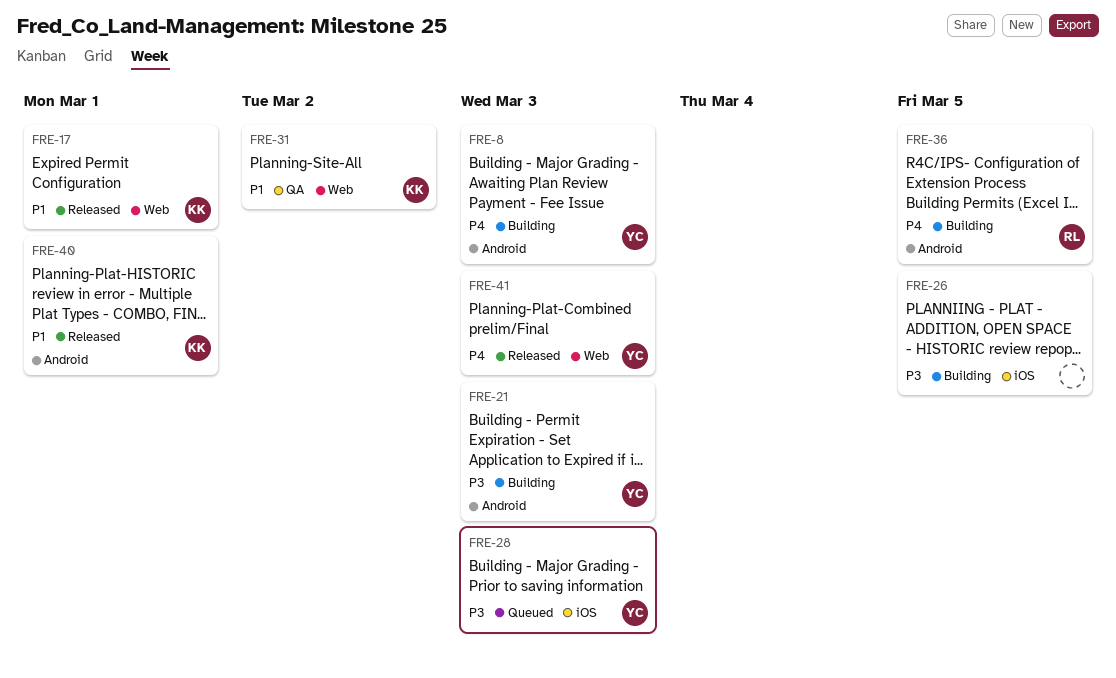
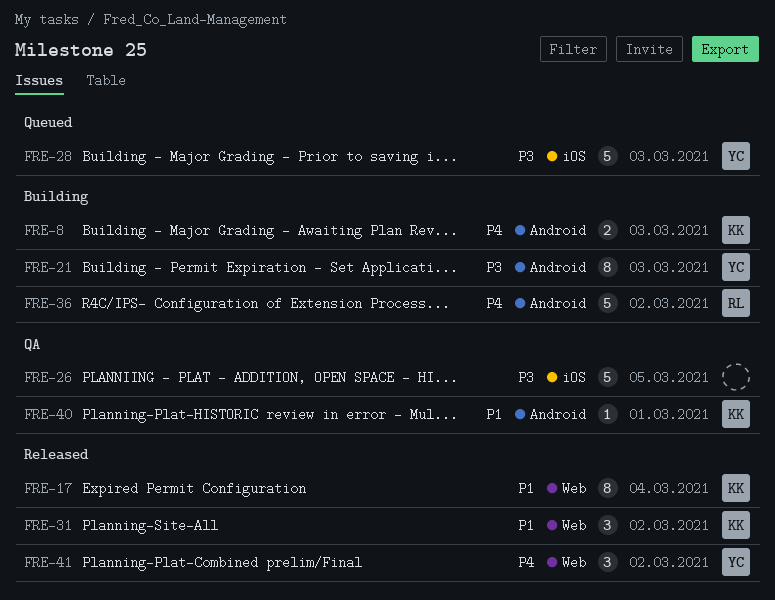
FRE-8, owner: YC -> KK
FRE-17, due: Mar 1 -> Mar 4
FRE-26, status: Building -> QA
FRE-31, status: QA -> Released
FRE-36, due: Mar 5 -> Mar 2
FRE-40, status: Released -> QA
FRE-41, due: Mar 3 -> Mar 2

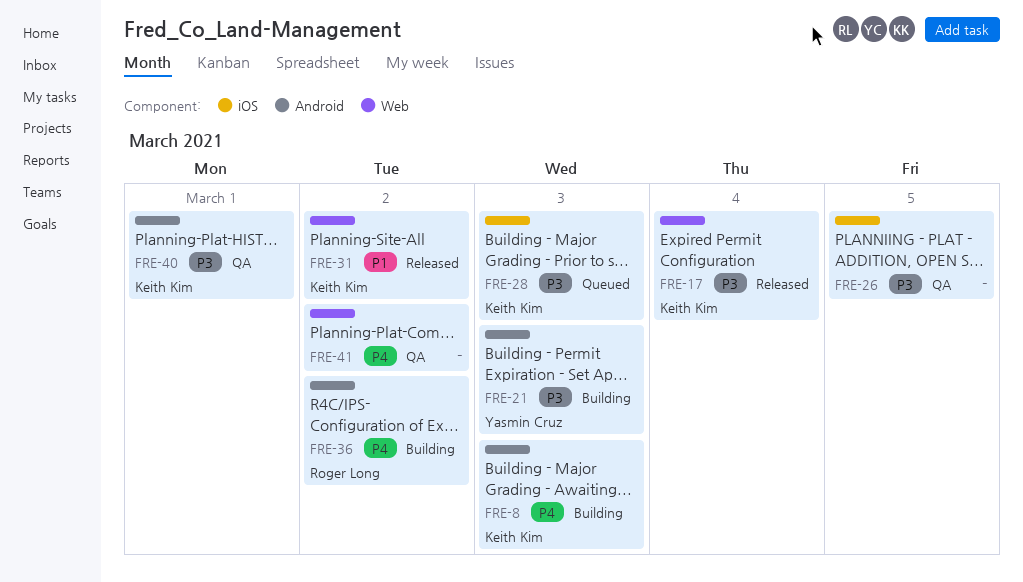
FRE-17, priority: P1 -> P3
FRE-28, owner: Yasmin Cruz -> Keith Kim
FRE-40, priority: P1 -> P3
FRE-41, status: Released -> QA
FRE-41, owner: Yasmin Cruz -> none

